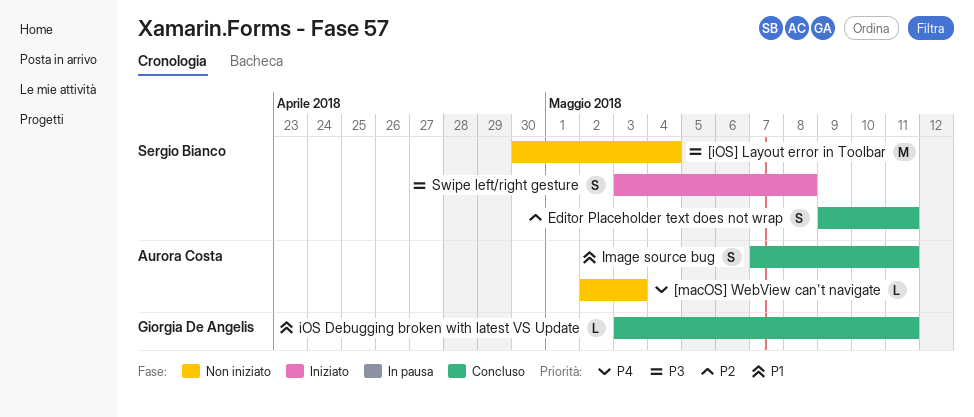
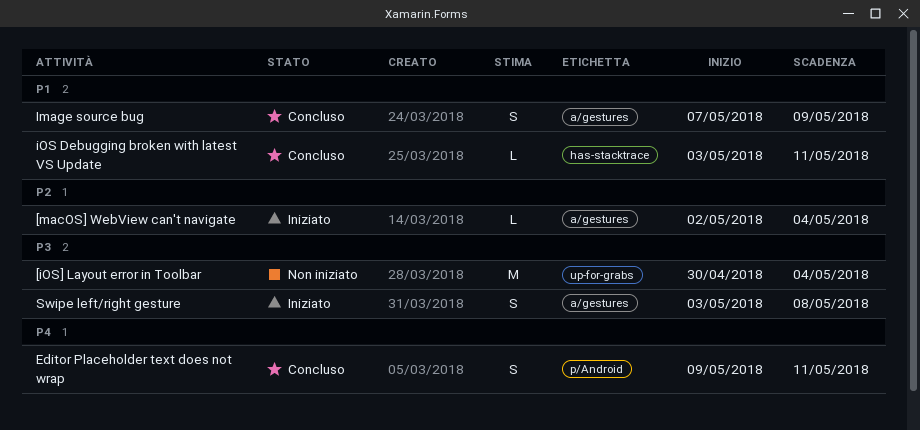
[macOS] WebView can't navigate, status: Non iniziato -> Iniziato
[macOS] WebView can't navigate, priority: P4 -> P2
[macOS] WebView can't navigate, due: May 3 -> May 4
Editor Placeholder text does not wrap, priority: P2 -> P4
Image source bug, due: May 11 -> May 9

